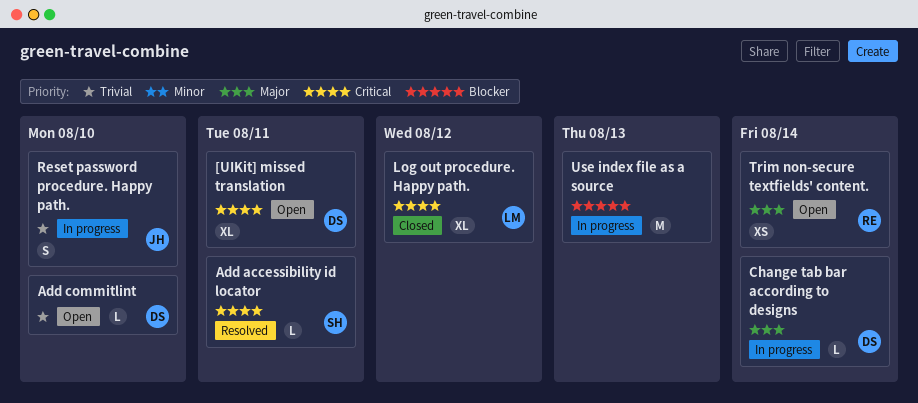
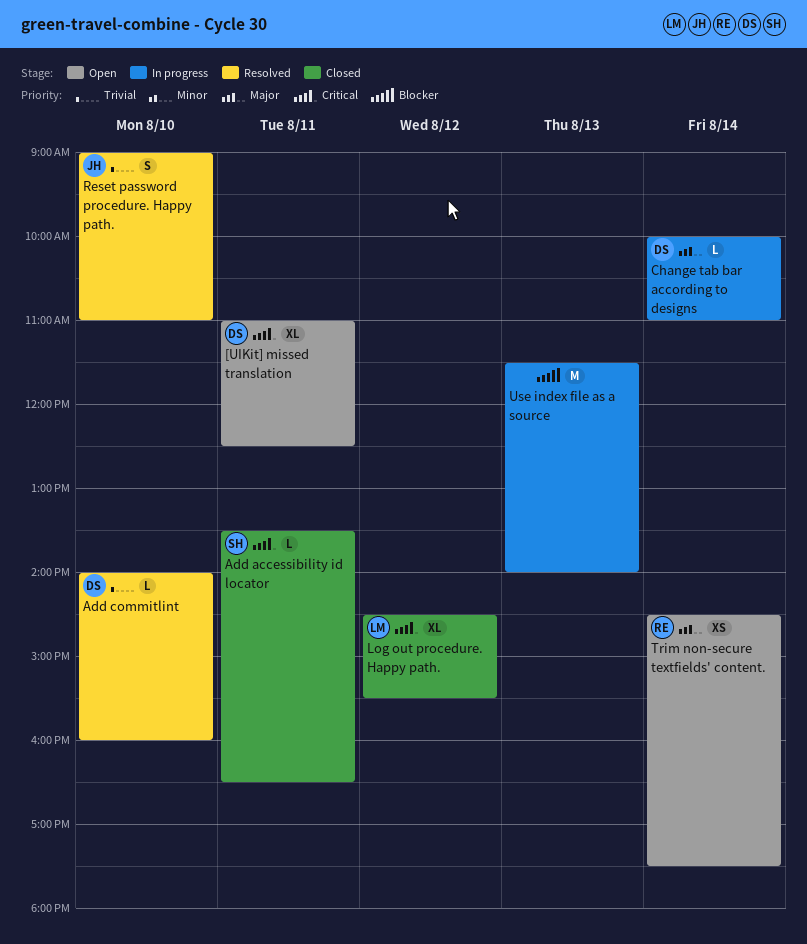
Add accessibility id locator, status: Resolved -> Closed
Add commitlint, status: Open -> Resolved
Reset password procedure. Happy path., status: In progress -> Resolved

